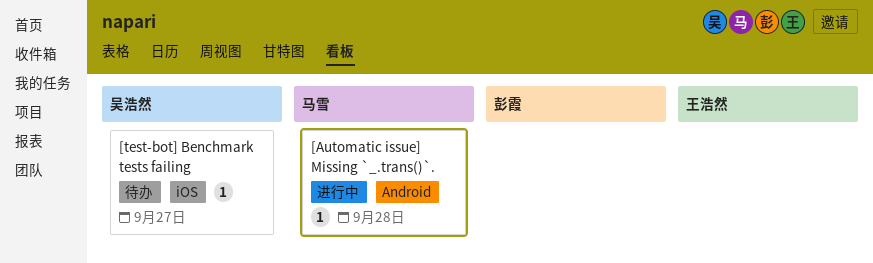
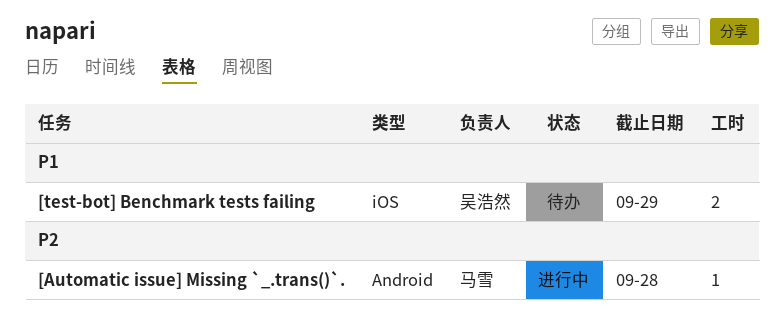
[test-bot] Benchmark tests failing, estimate: 1 -> 2
[test-bot] Benchmark tests failing, due: Sep 27 -> Sep 29

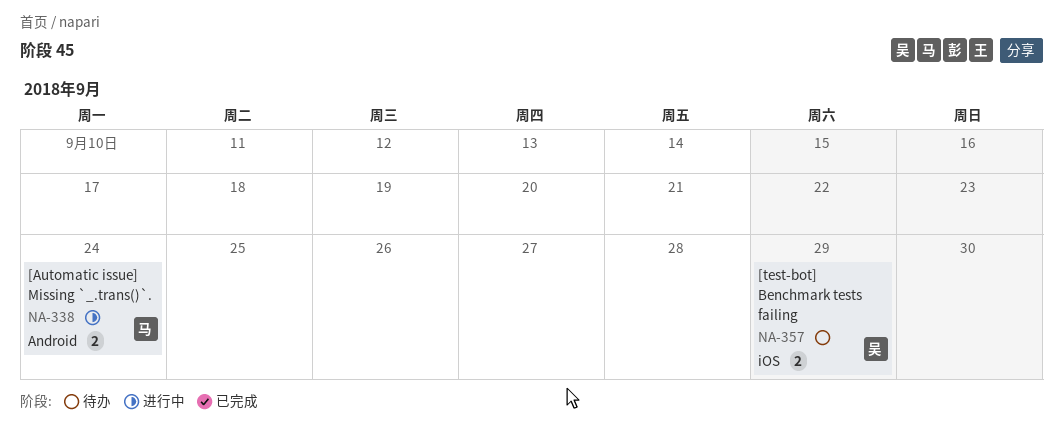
[Automatic issue] Missing `_.trans()`., estimate: 1 -> 2
[Automatic issue] Missing `_.trans()`., due: Sep 28 -> Sep 24

